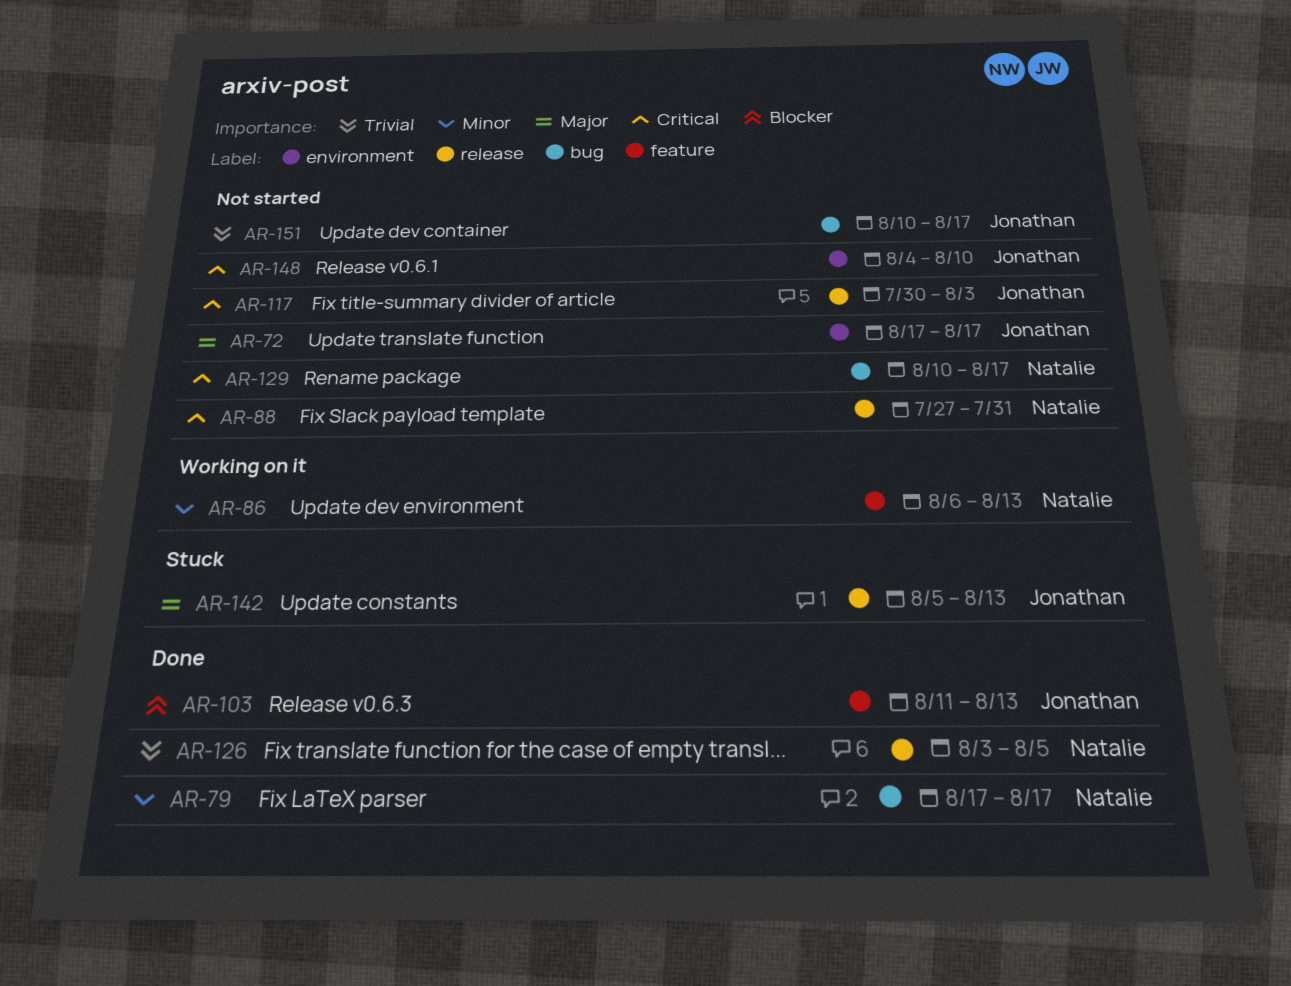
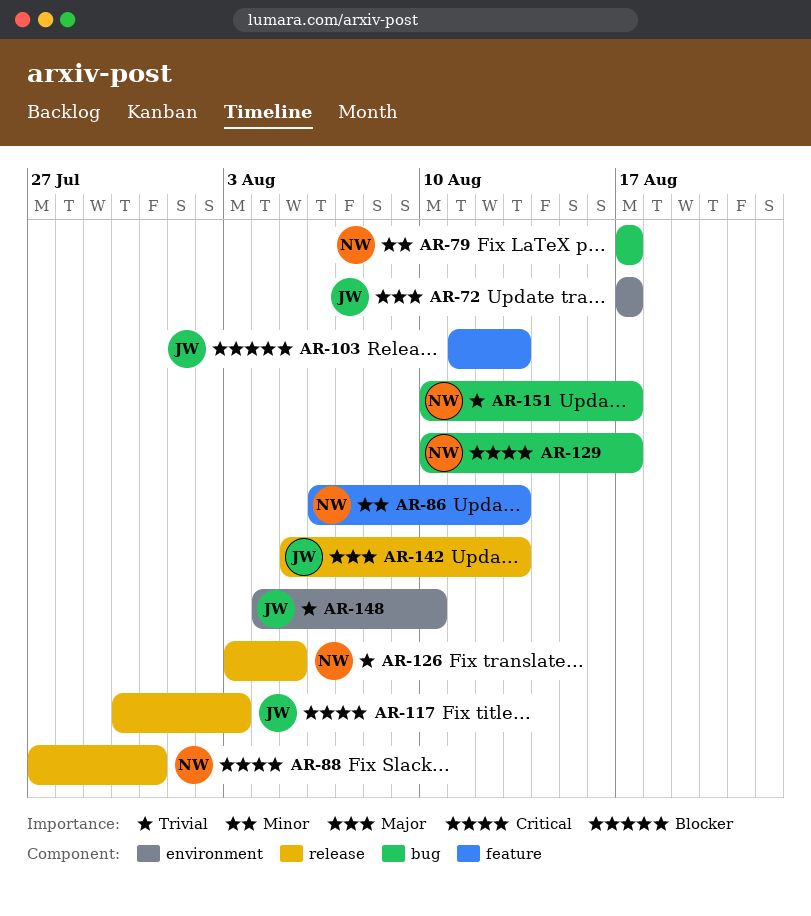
AR-148, priority: Critical -> Trivial
AR-151, owner: Jonathan -> Natalie

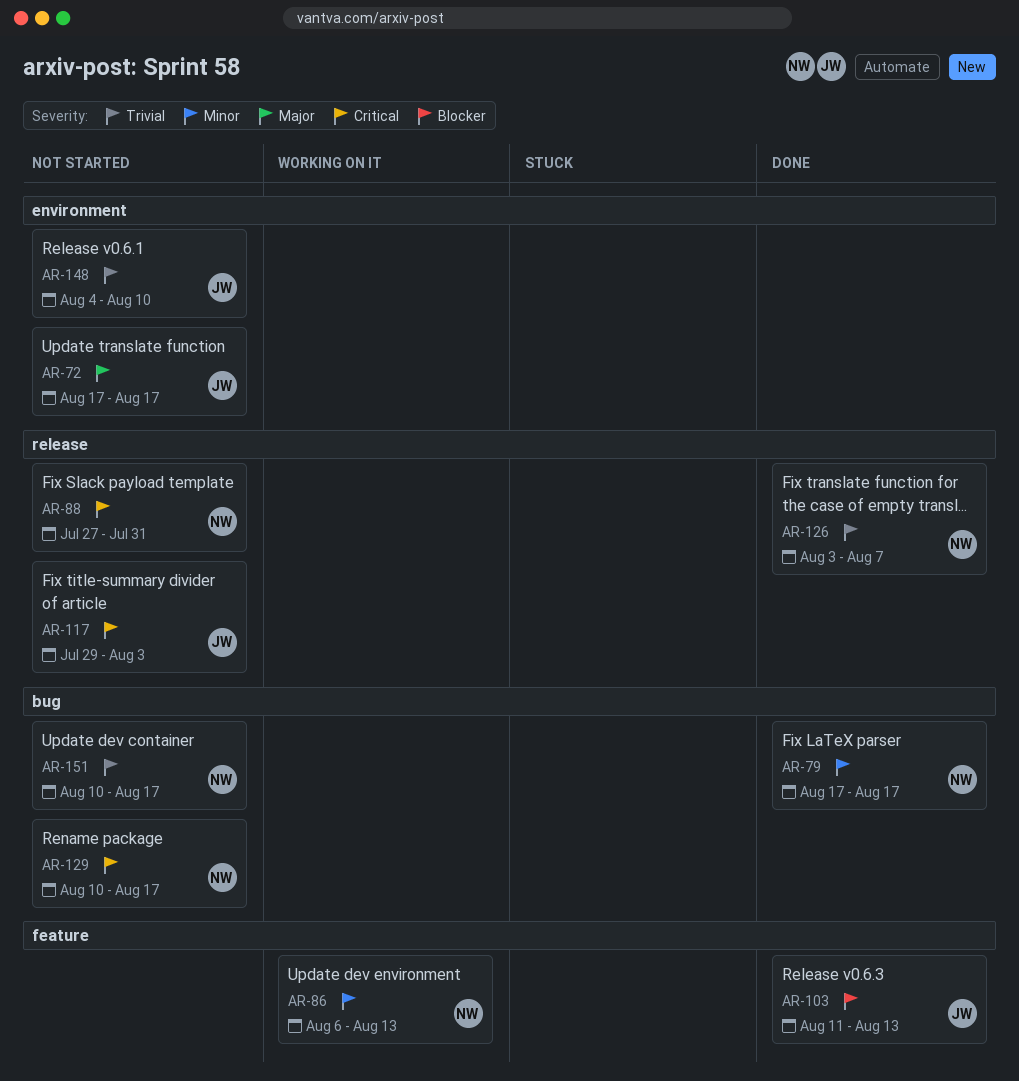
AR-117, start: Jul 30 -> Jul 29
AR-126, due: Aug 5 -> Aug 7
AR-142: present -> none

